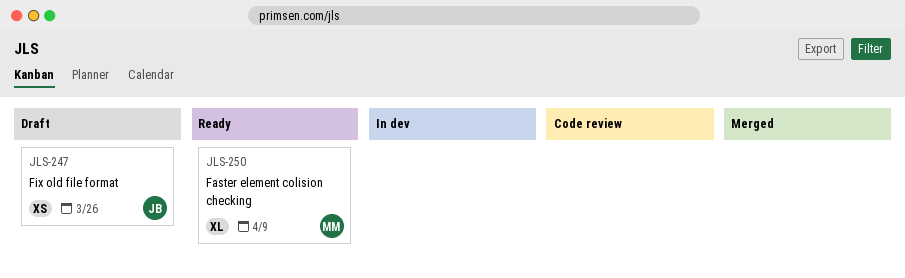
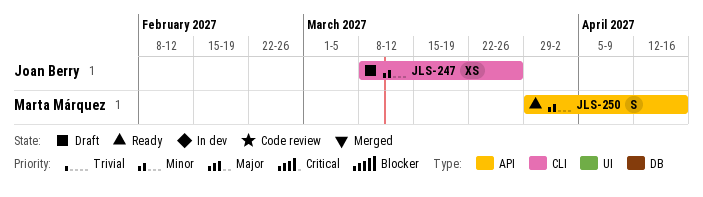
JLS-250, estimate: XL -> S
JLS-250, due: Apr 9 -> Apr 16

